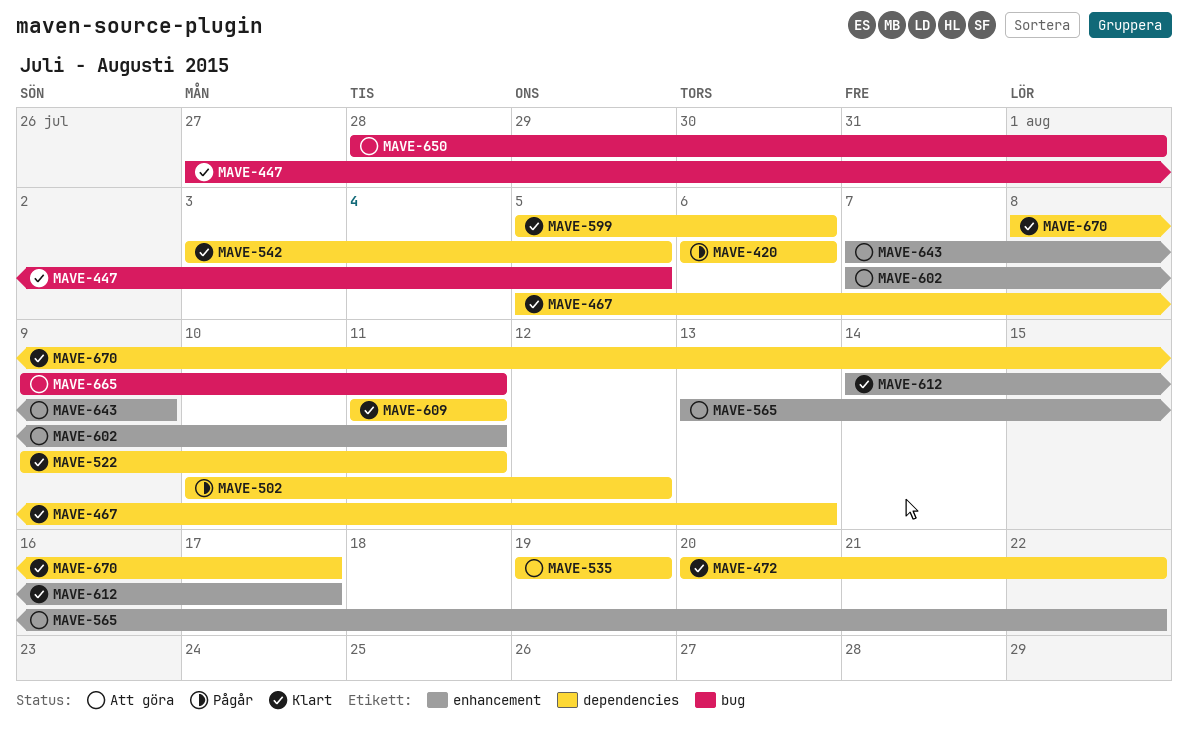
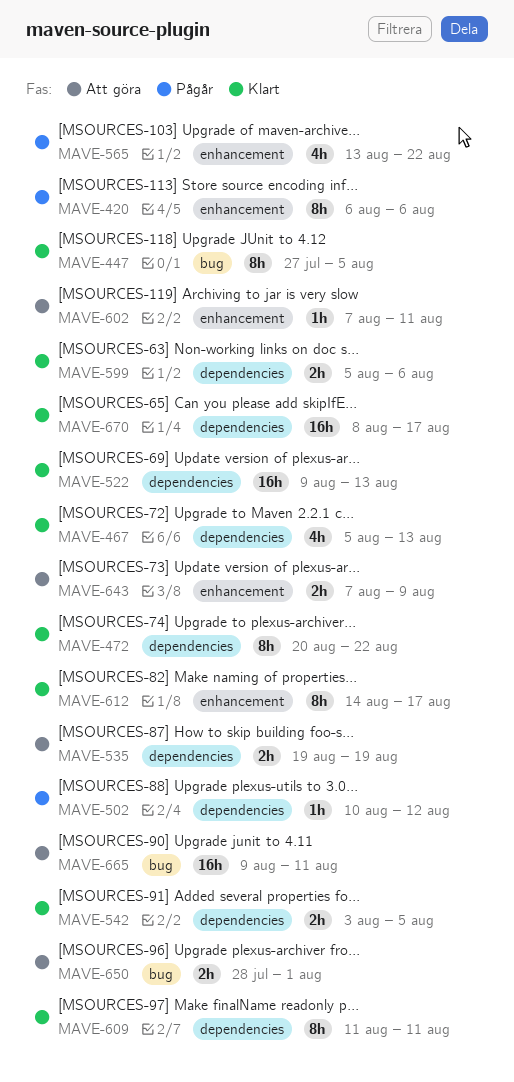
MAVE-420, label: dependencies -> enhancement
MAVE-522, due: Aug 11 -> Aug 13
MAVE-565, status: Att göra -> Pågår

